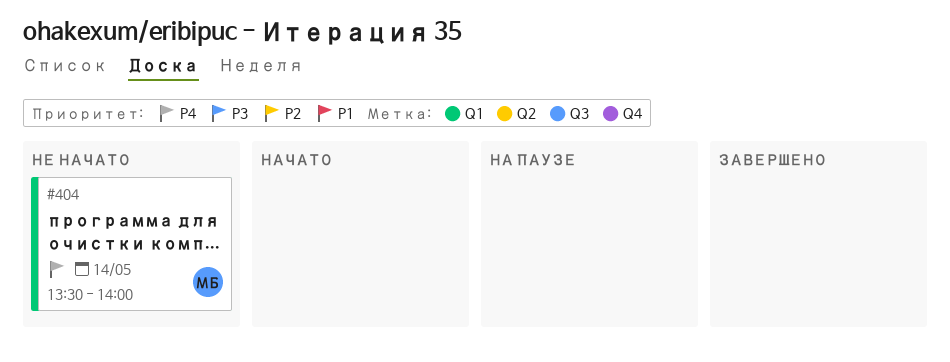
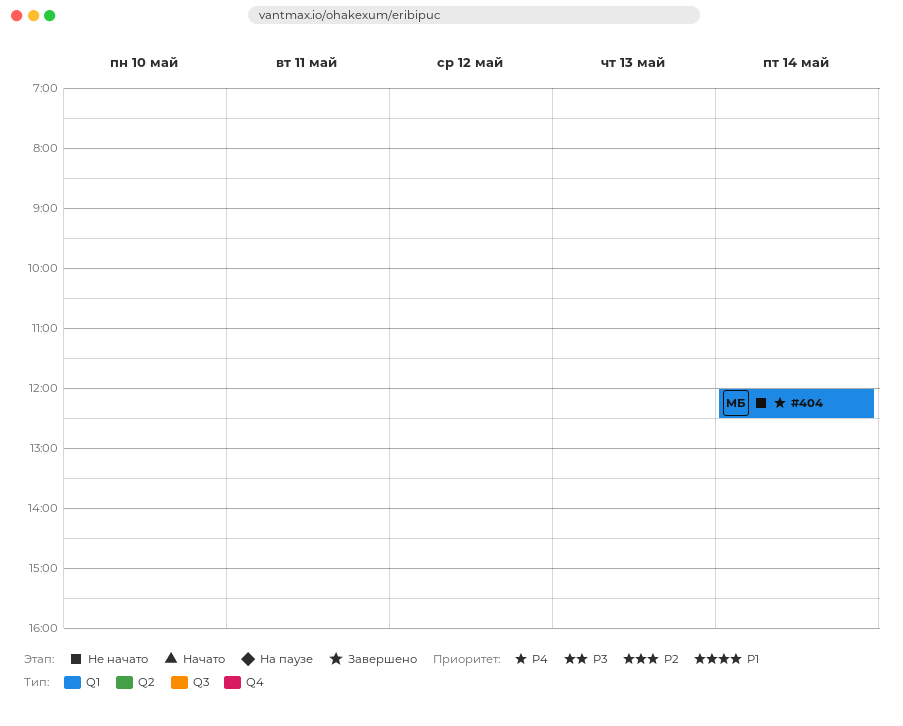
#404, begins: 13:30 -> 12:00
#404, ends: 14:00 -> 12:30

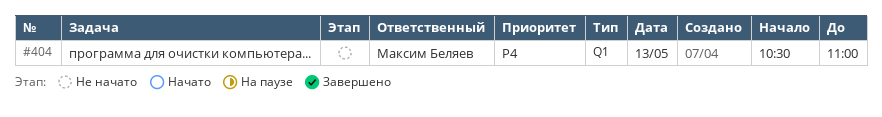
#404, day: May 14 -> May 13
#404, begins: 12:00 -> 10:30
#404, ends: 12:30 -> 11:00

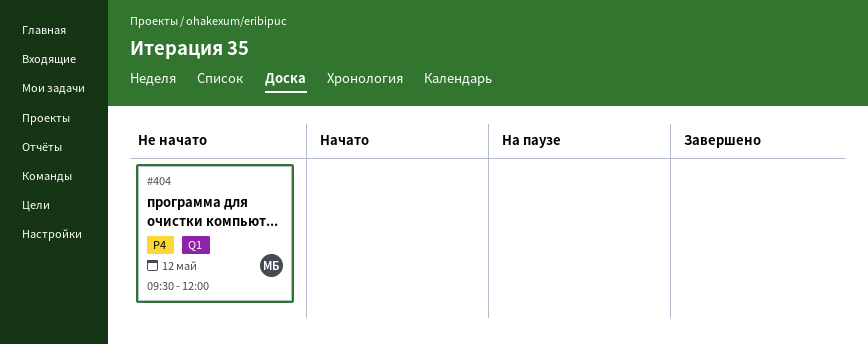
#404, day: May 13 -> May 12
#404, begins: 10:30 -> 09:30
#404, ends: 11:00 -> 12:00

